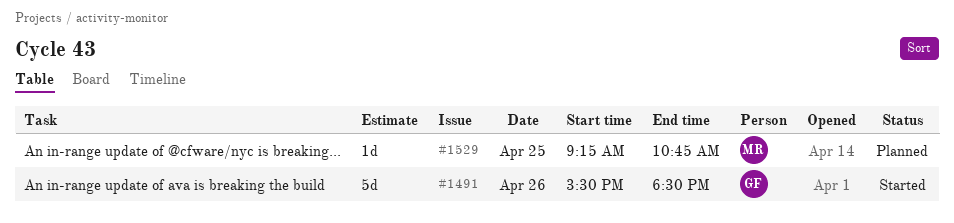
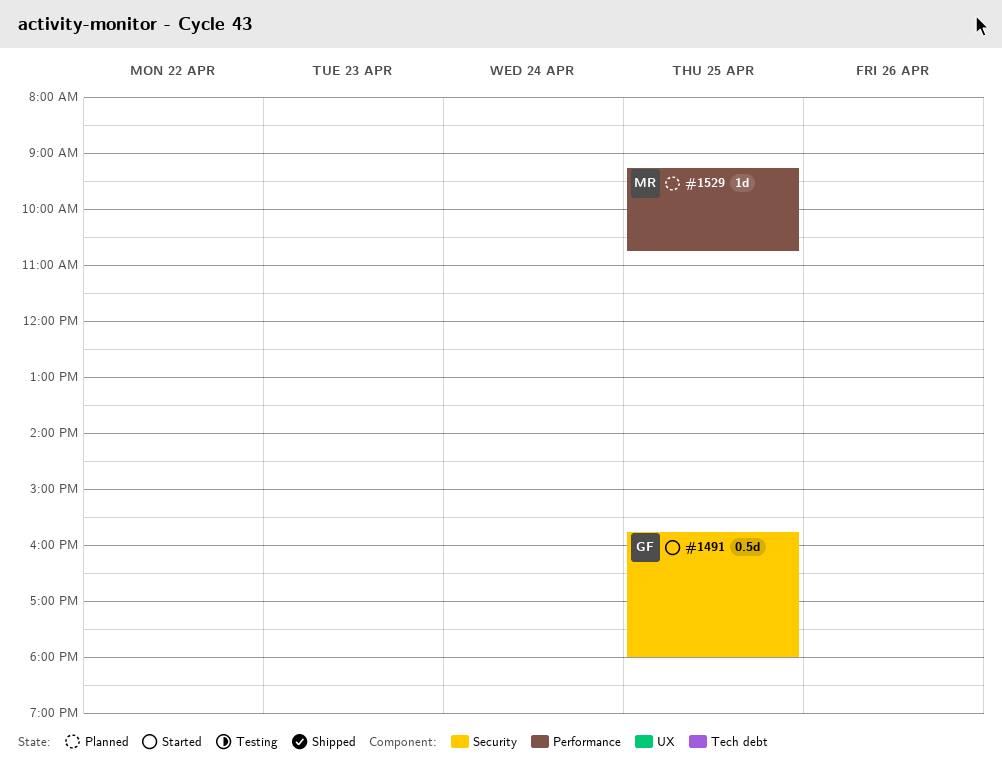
#1491, estimate: 5d -> 0.5d
#1491, day: Apr 26 -> Apr 25
#1491, begins: 15:30 -> 15:45
#1491, ends: 18:30 -> 18:00

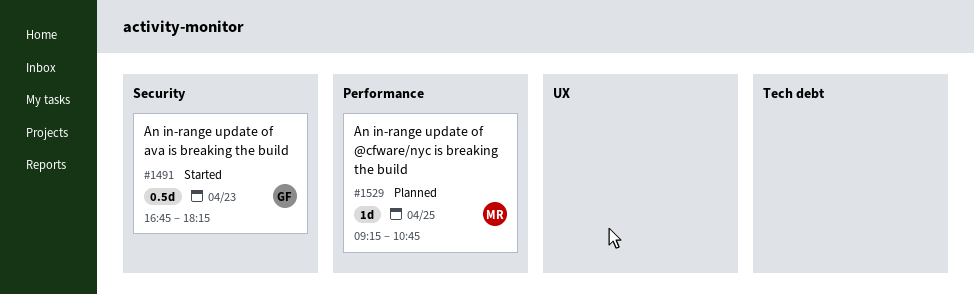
#1491, day: Apr 25 -> Apr 23
#1491, begins: 15:45 -> 16:45
#1491, ends: 18:00 -> 18:15

